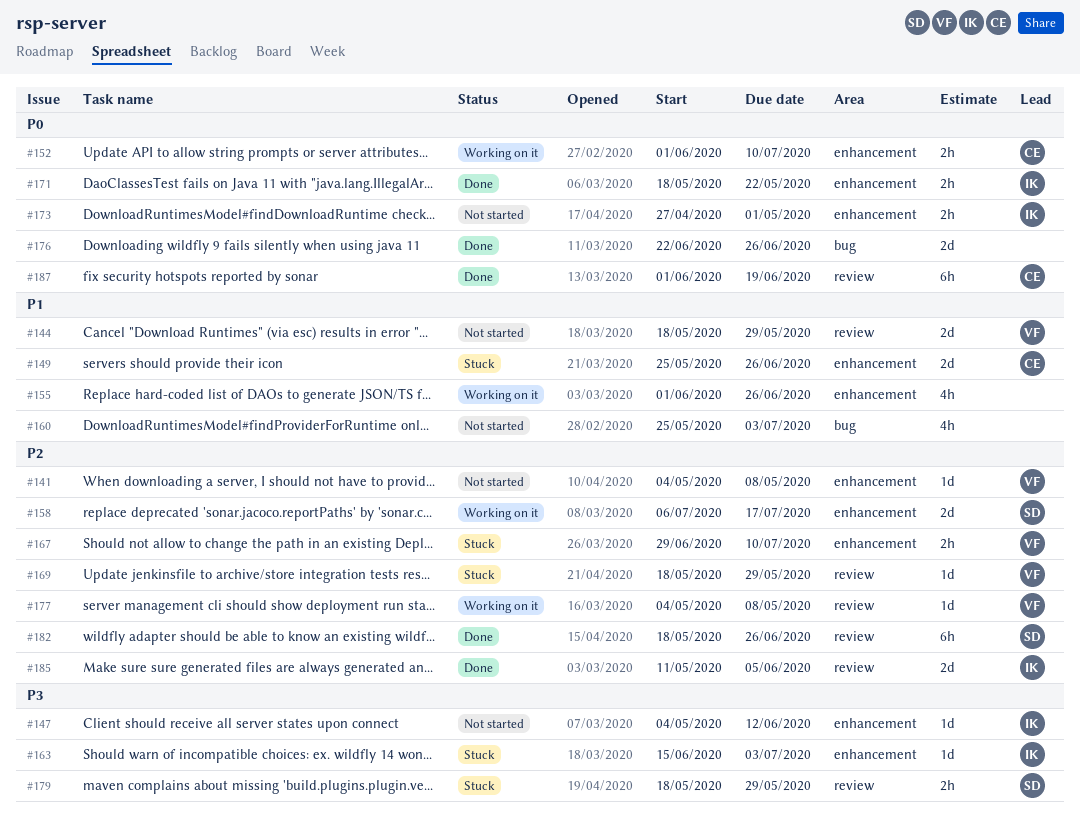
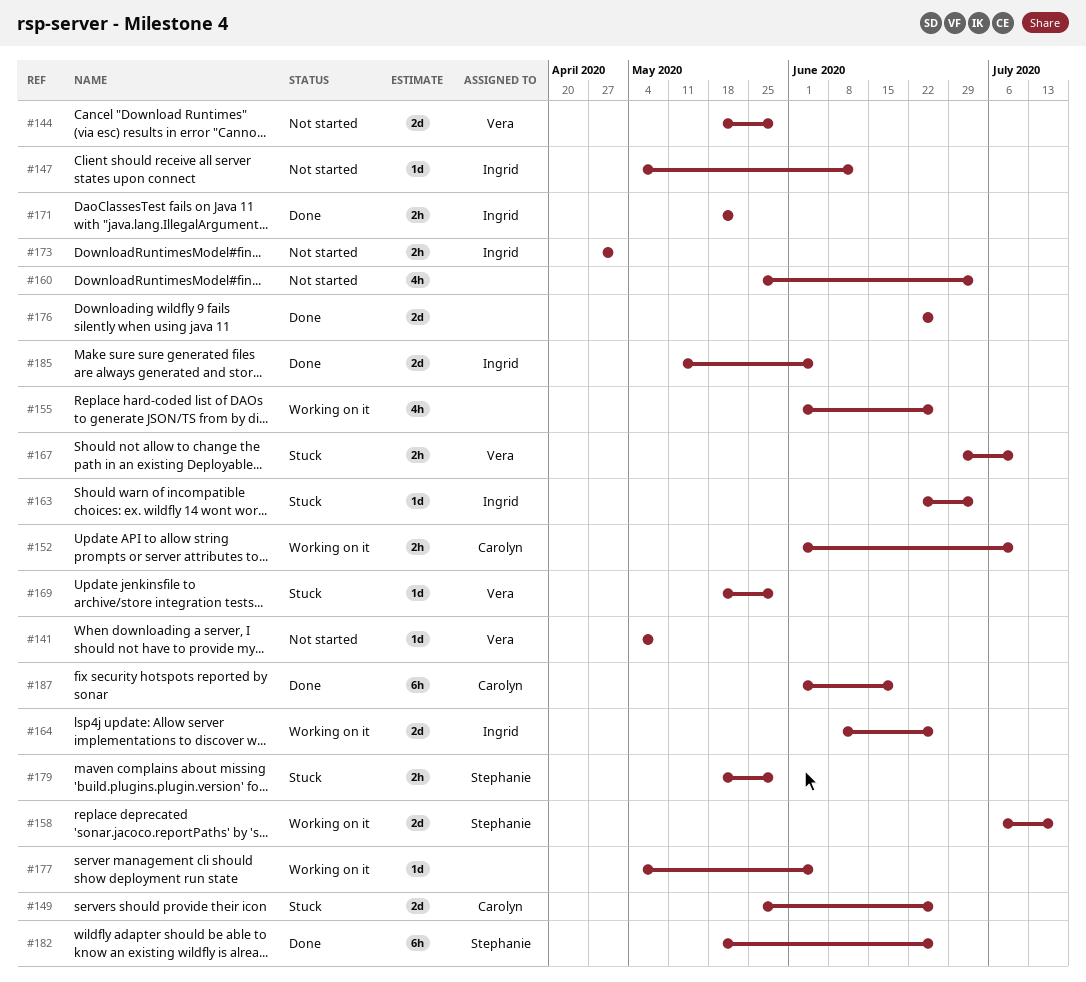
#163, start: Jun 15 -> Jun 22
#164: none -> present
#177, owner: Vera -> none
#177, due: May 8 -> Jun 5

